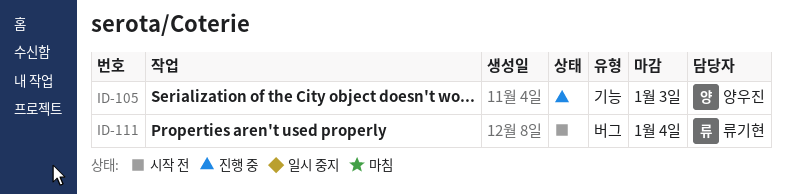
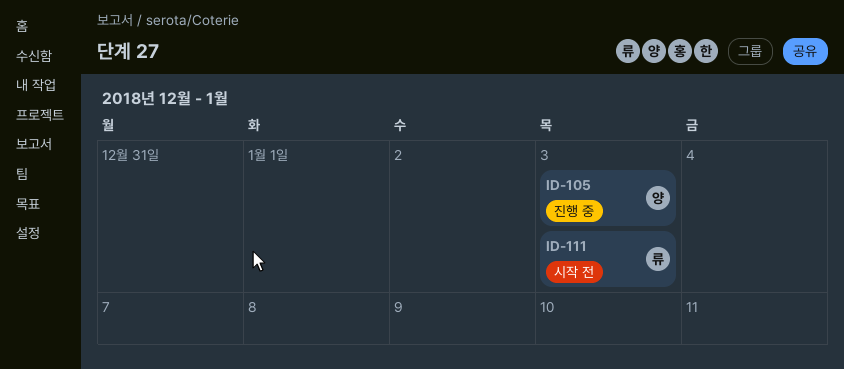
ID-111, due: Jan 4 -> Jan 3

